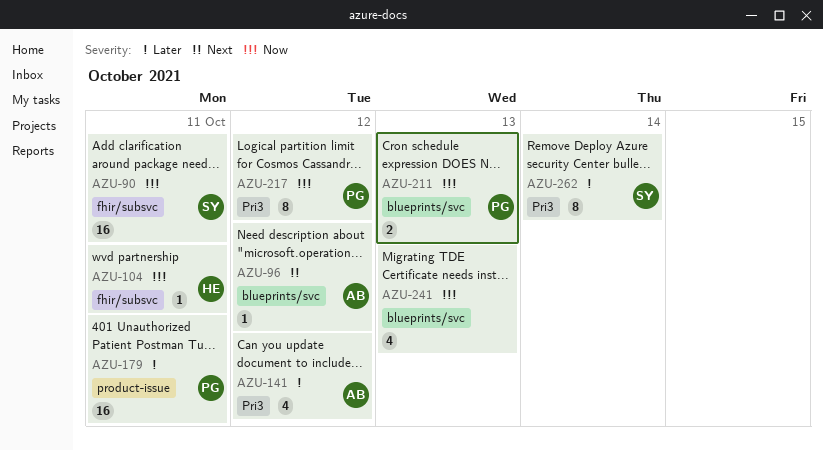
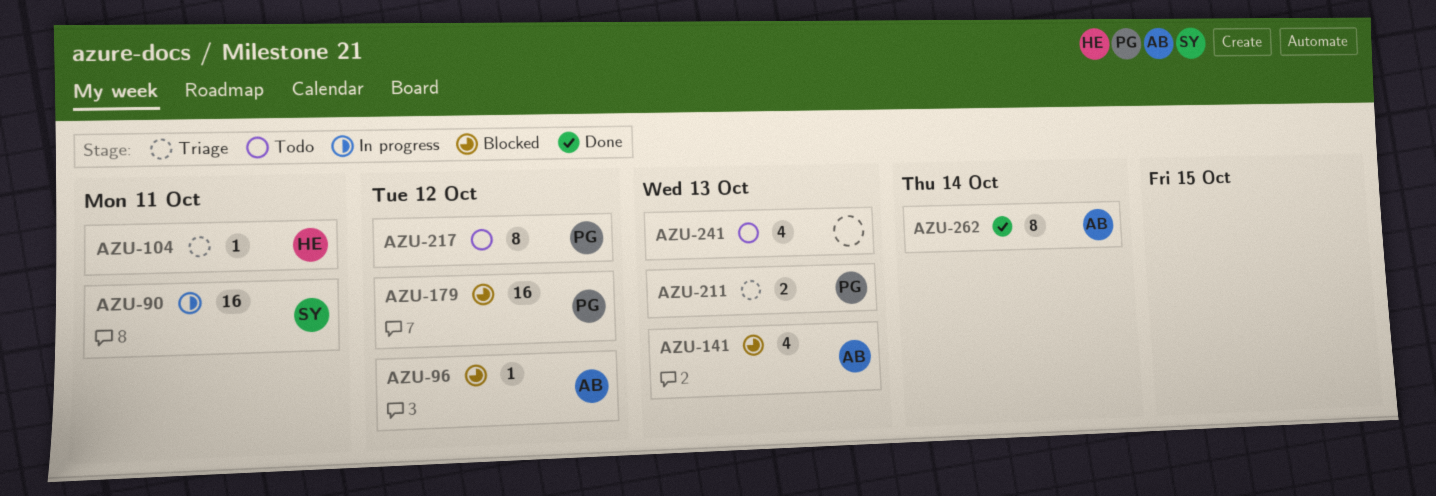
AZU-141, due: Oct 12 -> Oct 13
AZU-179, due: Oct 11 -> Oct 12
AZU-262, owner: SY -> AB

